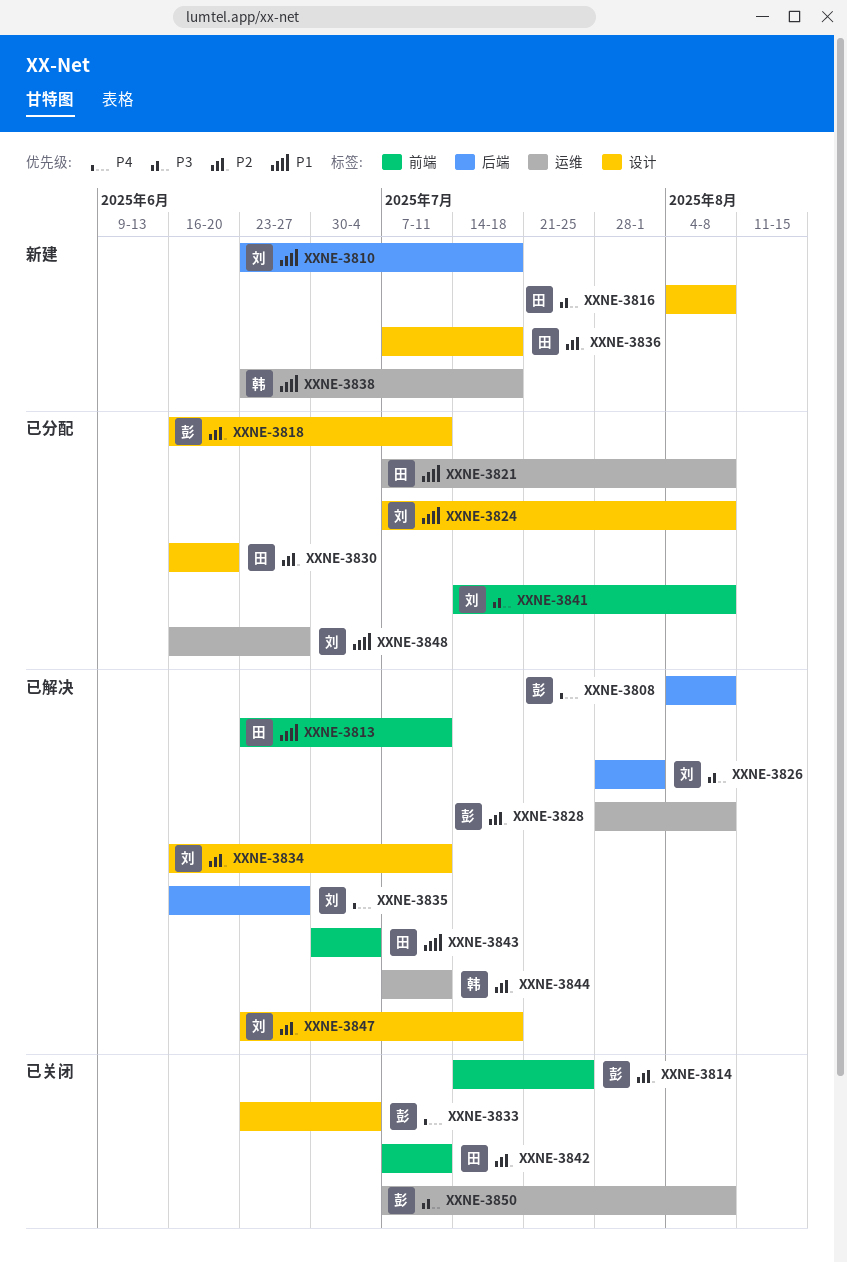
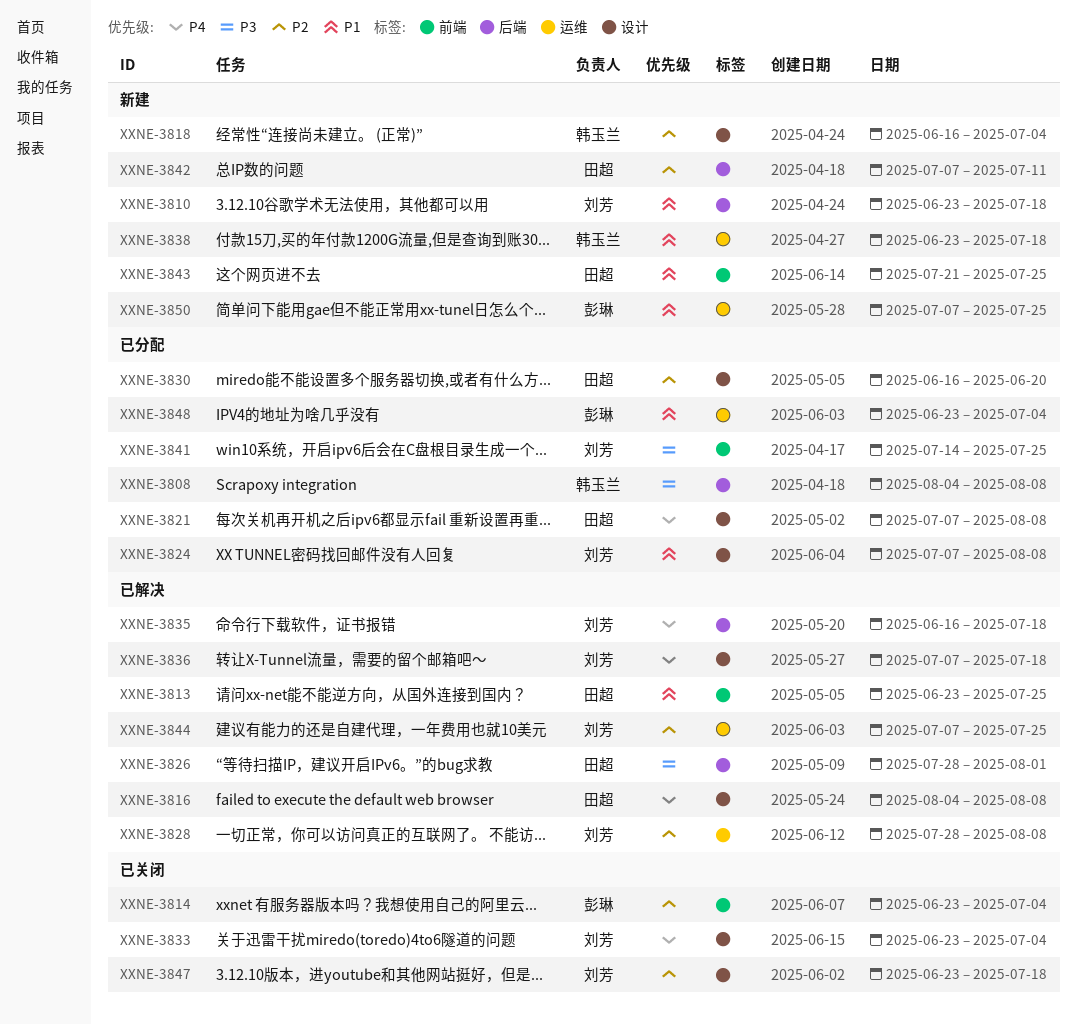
XXNE-3808, status: 已解决 -> 已分配
XXNE-3808, owner: 彭琳 -> 韩玉兰
XXNE-3808, priority: P4 -> P3
XXNE-3813, due: Jul 11 -> Jul 25
XXNE-3814, start: Jul 14 -> Jun 23
XXNE-3814, due: Jul 25 -> Jul 4
XXNE-3816, status: 新建 -> 已解决
XXNE-3816, priority: P3 -> P4
XXNE-3818, status: 已分配 -> 新建
XXNE-3818, owner: 彭琳 -> 韩玉兰
XXNE-3818, due: Jul 11 -> Jul 4
XXNE-3821, priority: P1 -> P4
XXNE-3821, label: 运维 -> 设计
XXNE-3826, owner: 刘芳 -> 田超
XXNE-3828, owner: 彭琳 -> 刘芳
XXNE-3833, owner: 彭琳 -> 刘芳
XXNE-3834: present -> none
XXNE-3835, due: Jun 27 -> Jul 18
XXNE-3836, status: 新建 -> 已解决
XXNE-3836, owner: 田超 -> 刘芳
XXNE-3836, priority: P2 -> P4
XXNE-3841, due: Aug 8 -> Jul 25
XXNE-3842, status: 已关闭 -> 新建
XXNE-3842, label: 前端 -> 后端
XXNE-3843, status: 已解决 -> 新建
XXNE-3843, start: Jun 30 -> Jul 21
XXNE-3843, due: Jul 4 -> Jul 25
XXNE-3844, owner: 韩玉兰 -> 刘芳
XXNE-3844, due: Jul 11 -> Jul 25
XXNE-3847, status: 已解决 -> 已关闭
XXNE-3848, owner: 刘芳 -> 彭琳
XXNE-3848, start: Jun 16 -> Jun 23
XXNE-3848, due: Jun 27 -> Jul 4
XXNE-3850, status: 已关闭 -> 新建
XXNE-3850, priority: P3 -> P1
XXNE-3850, due: Aug 8 -> Jul 25

